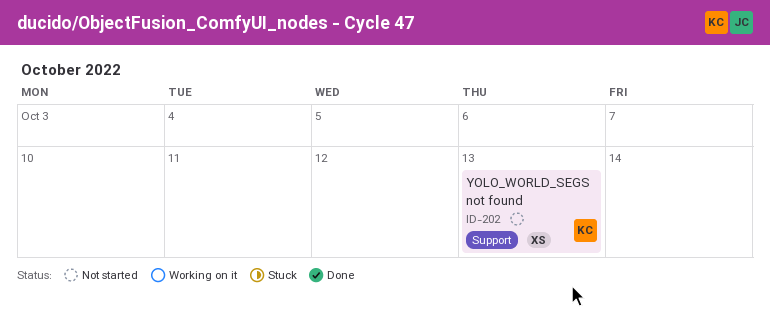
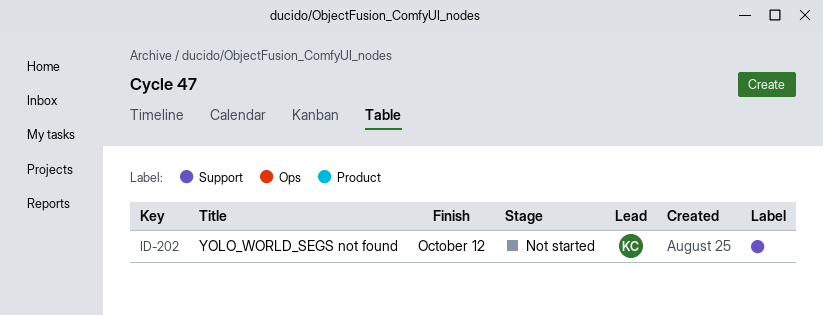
ID-202, due: Oct 13 -> Oct 12

